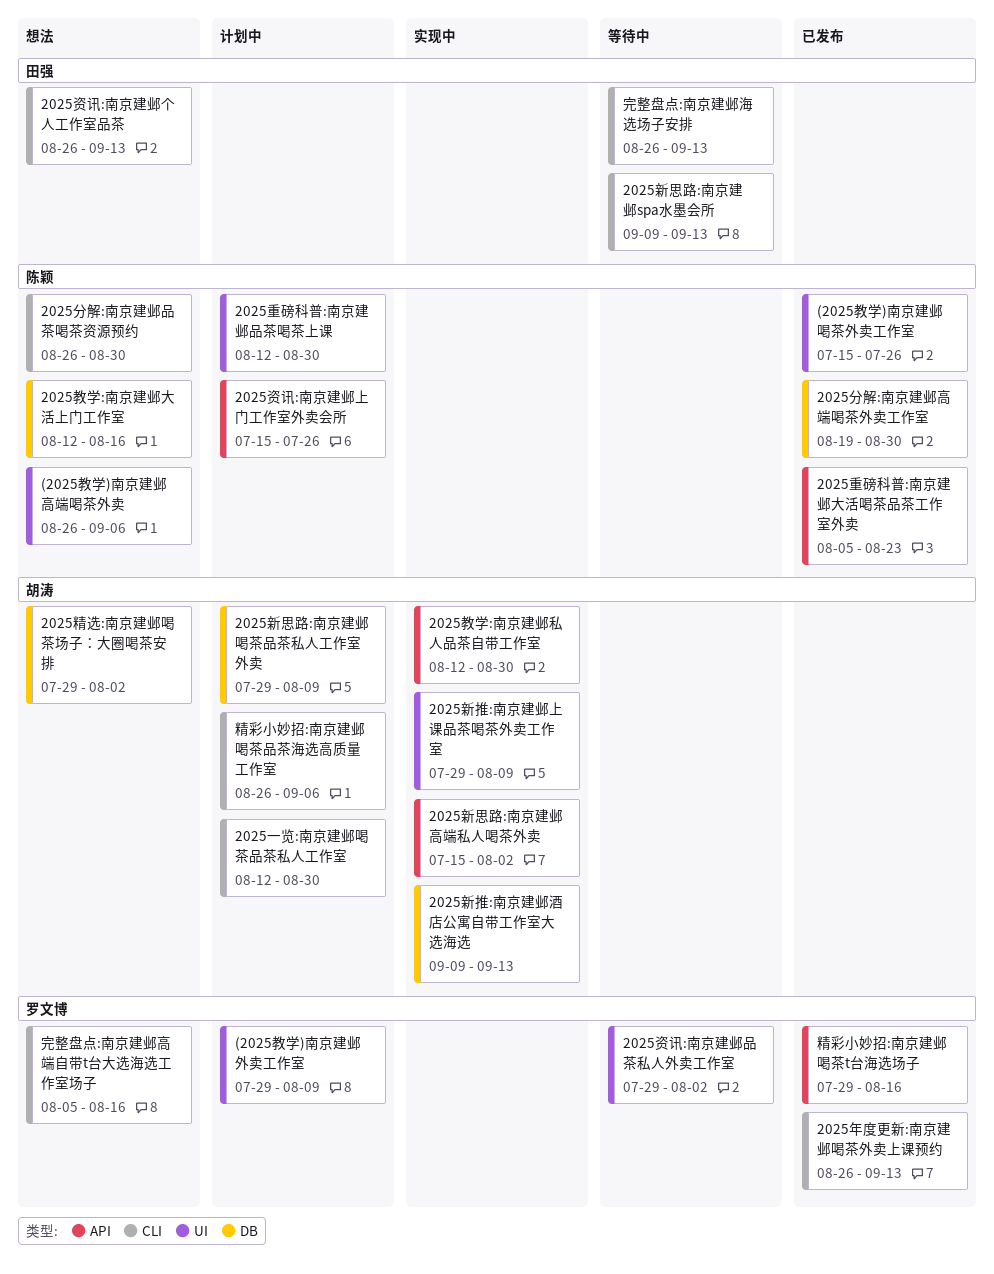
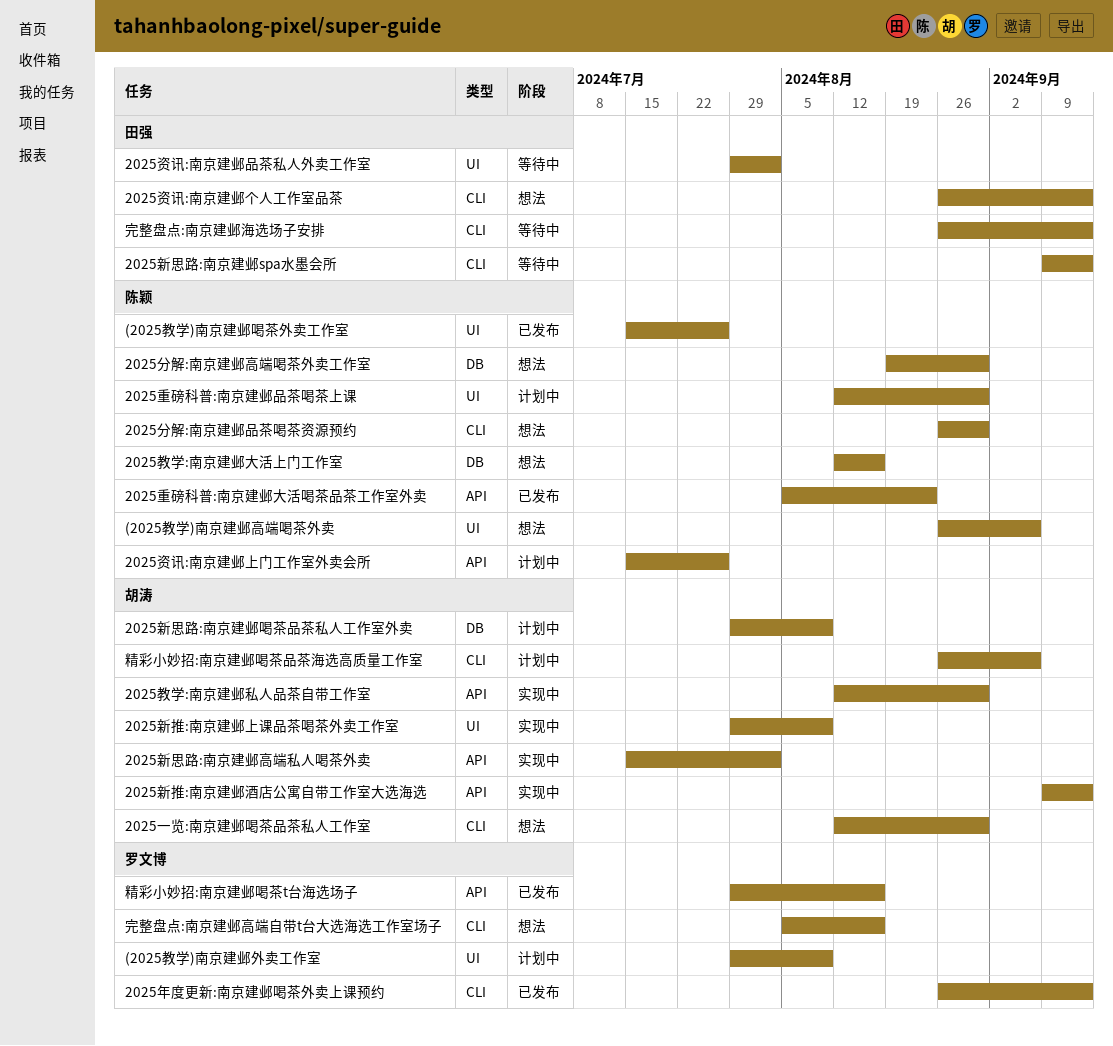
2025一览:南京建邺喝茶品茶私人工作室, status: 计划中 -> 想法
2025分解:南京建邺高端喝茶外卖工作室, status: 已发布 -> 想法
2025新推:南京建邺酒店公寓自带工作室大选海选, label: DB -> API
2025精选:南京建邺喝茶场子：大圈喝茶安排: present -> none
2025资讯:南京建邺品茶私人外卖工作室, owner: 罗文博 -> 田强

